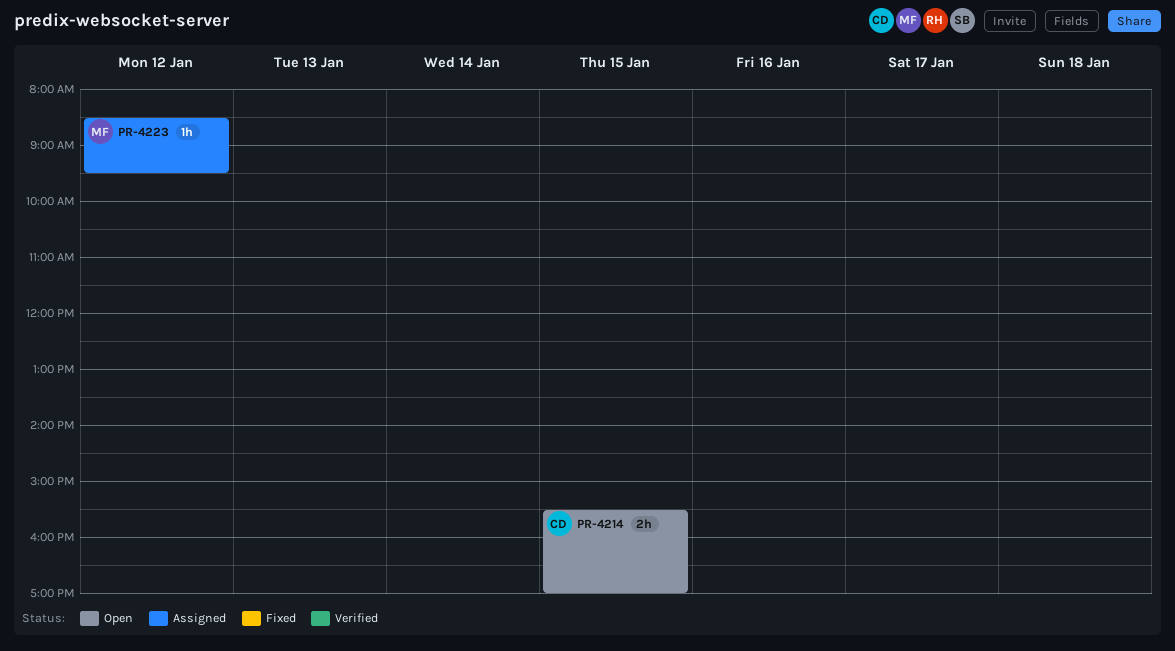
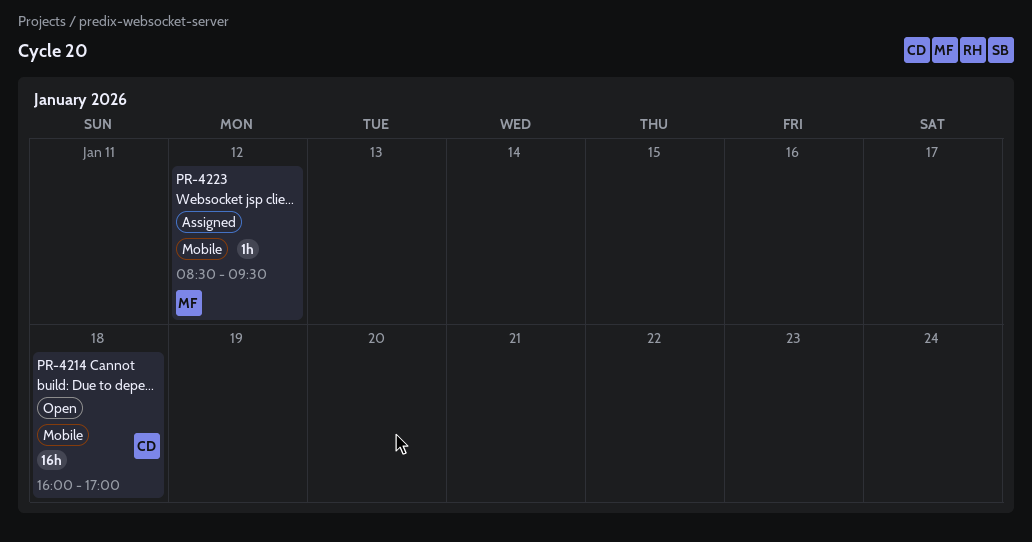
PR-4214, estimate: 2h -> 16h
PR-4214, day: Jan 15 -> Jan 18
PR-4214, begins: 15:30 -> 16:00

